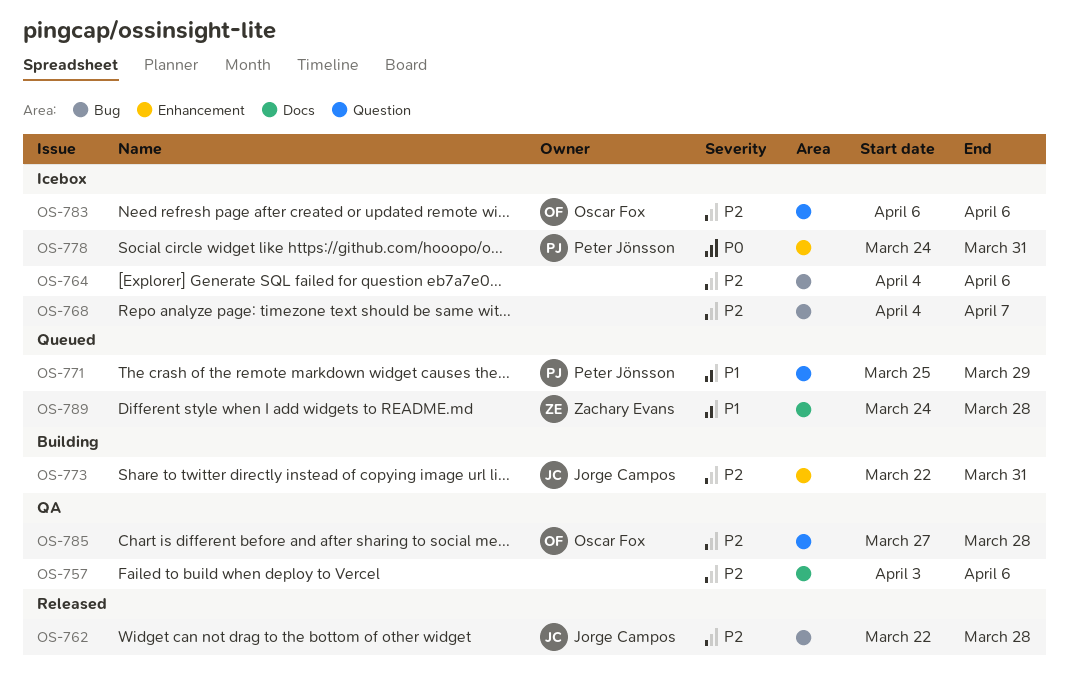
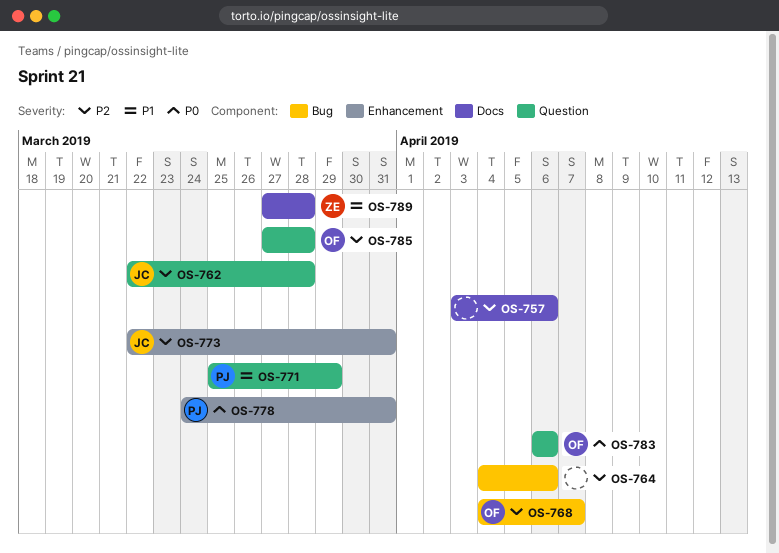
OS-762, label: Bug -> Question
OS-768, owner: none -> Oscar Fox
OS-783, priority: P2 -> P0
OS-789, start: Mar 24 -> Mar 27

